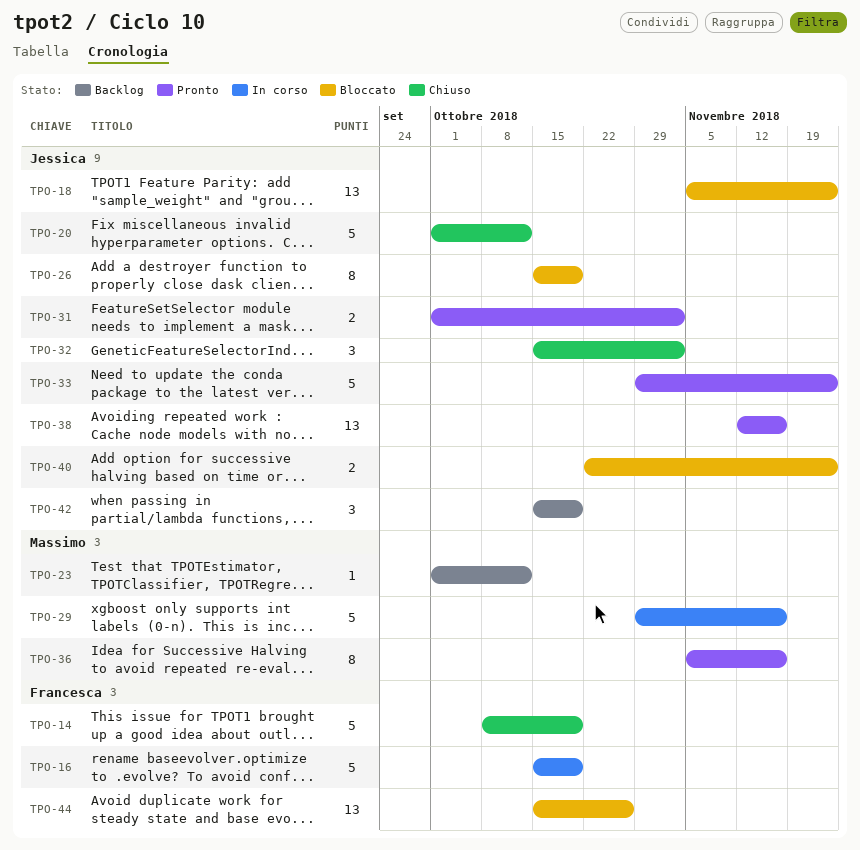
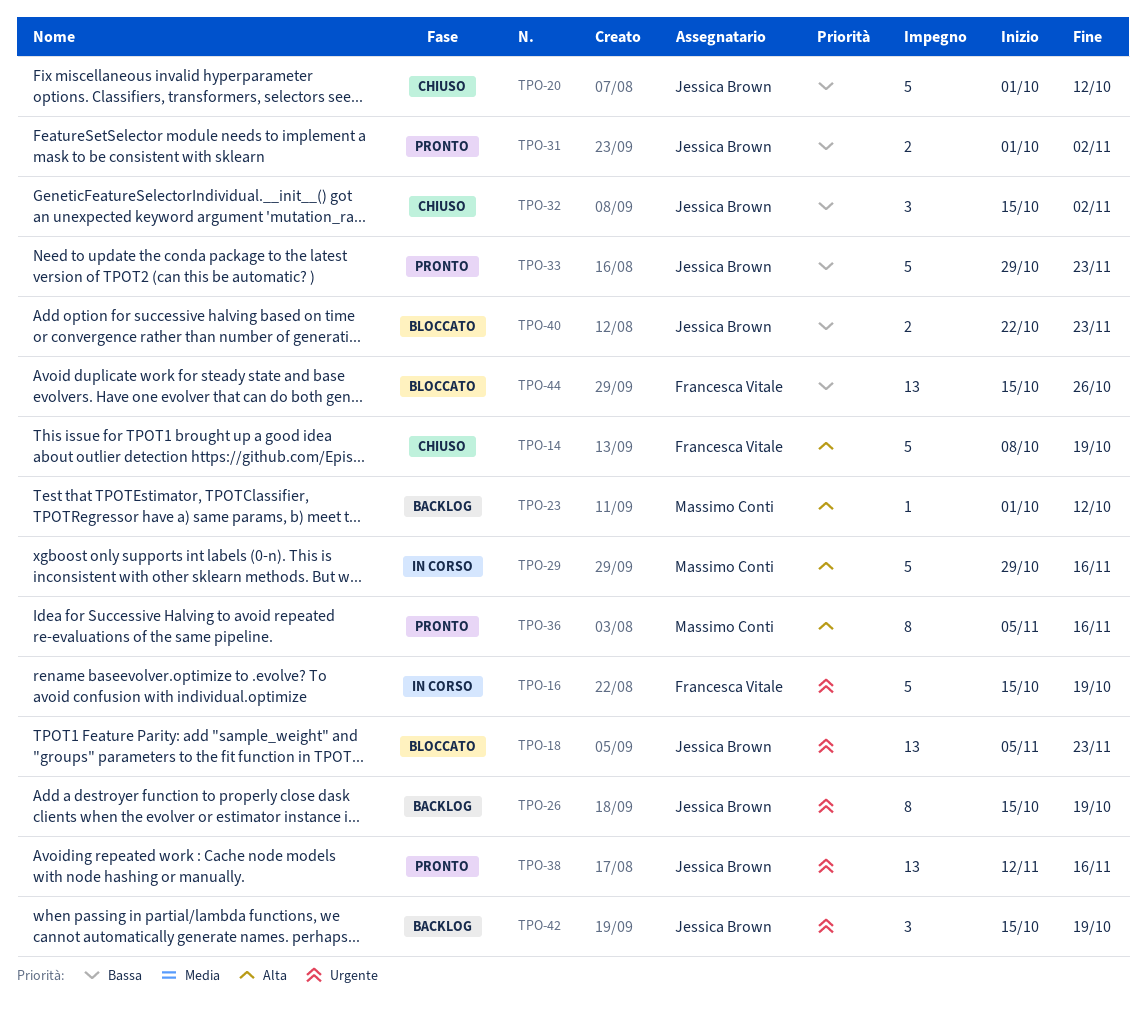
TPO-26, status: Bloccato -> Backlog

